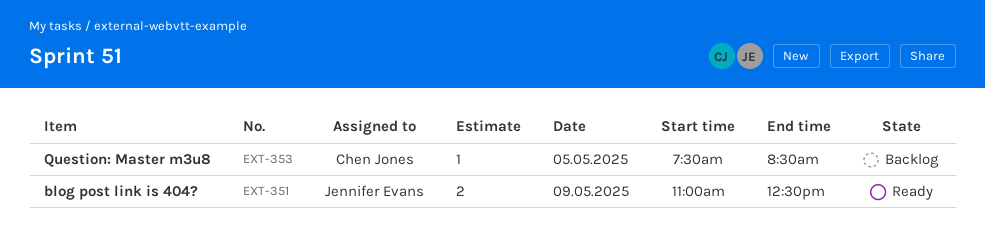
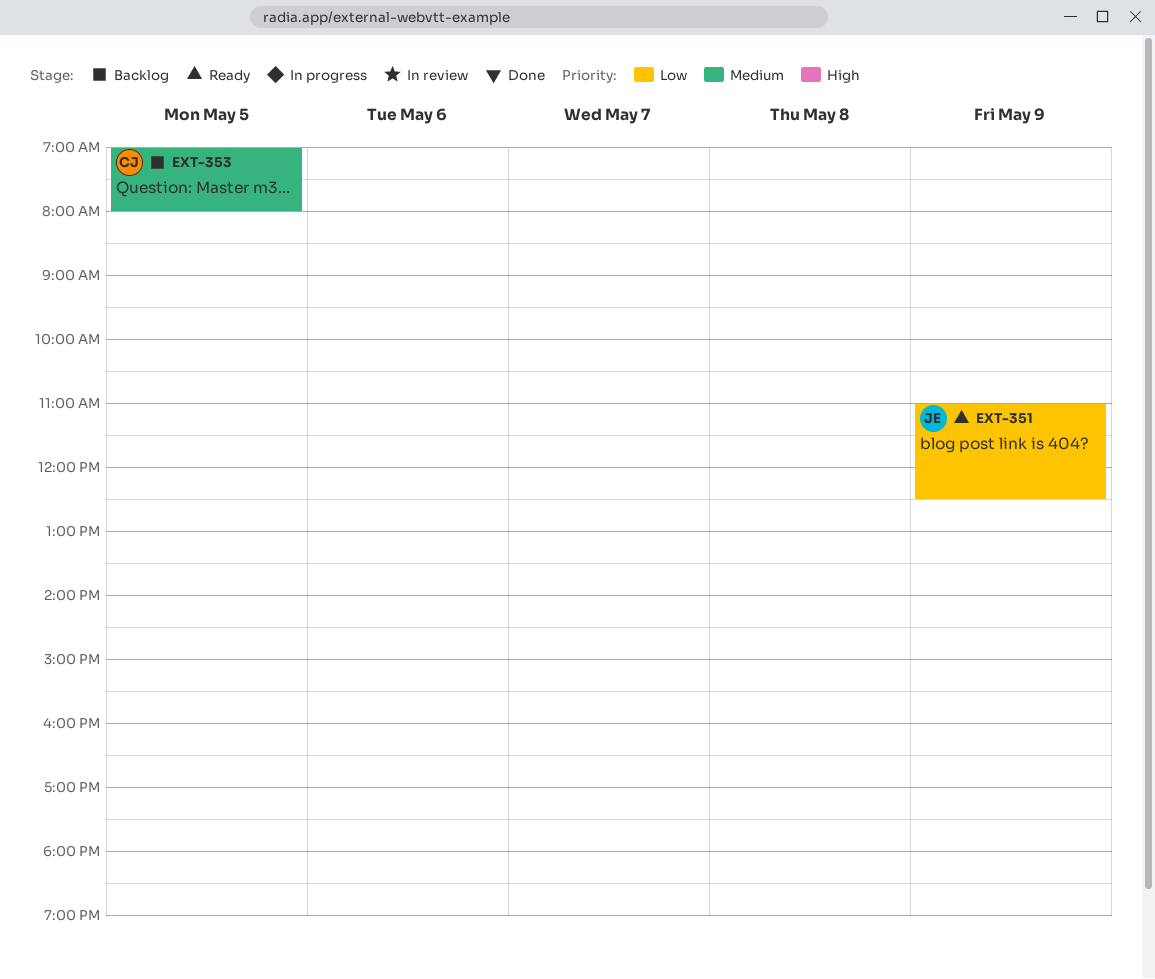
EXT-353, begins: 07:30 -> 07:00
EXT-353, ends: 08:30 -> 08:00

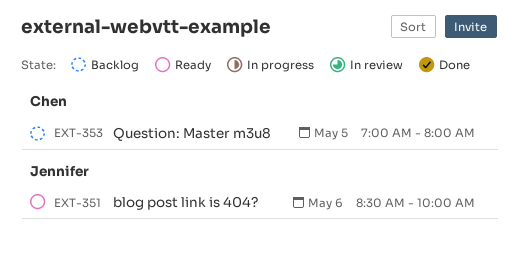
EXT-351, day: May 9 -> May 6
EXT-351, begins: 11:00 -> 08:30
EXT-351, ends: 12:30 -> 10:00

